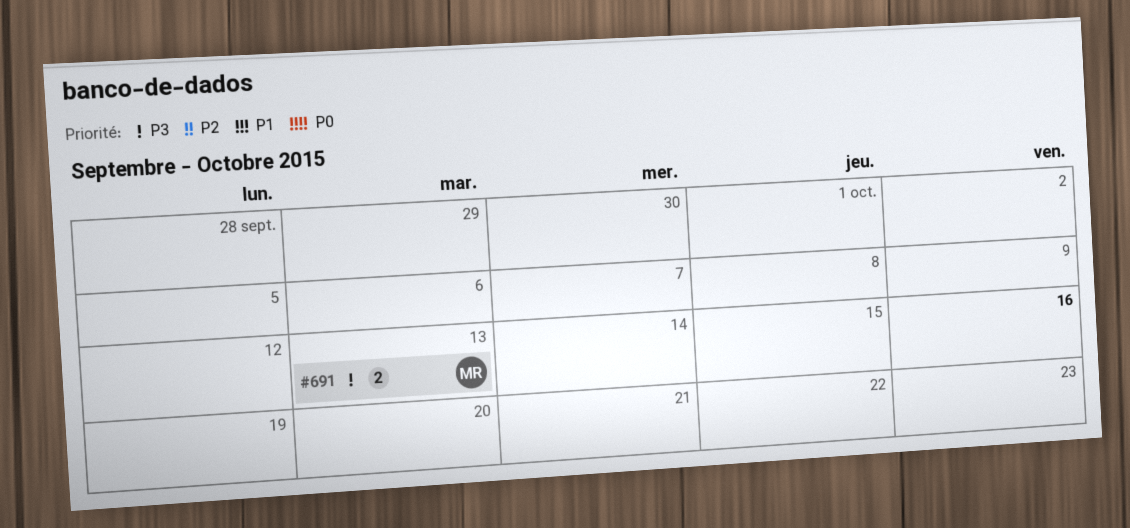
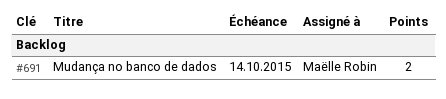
#691, due: Oct 13 -> Oct 14

